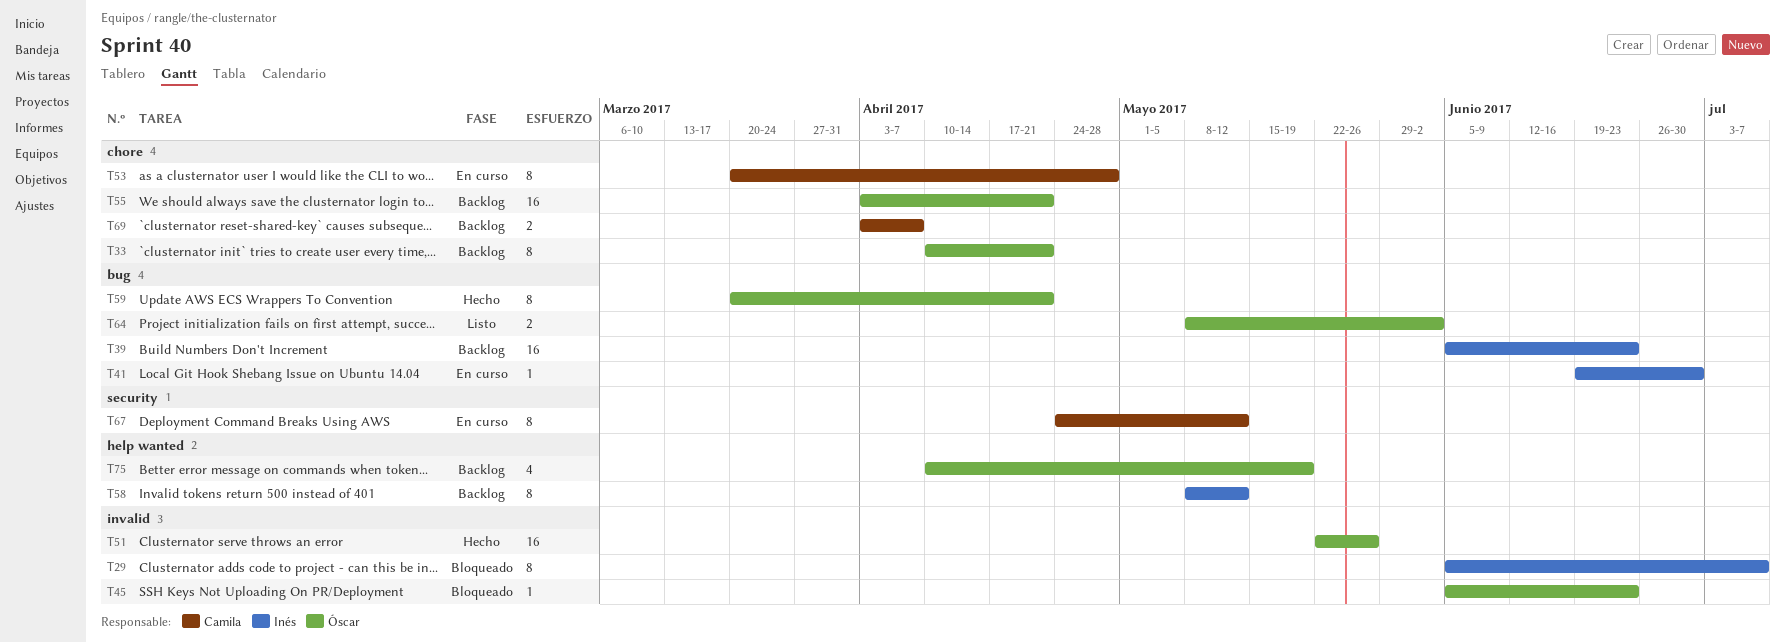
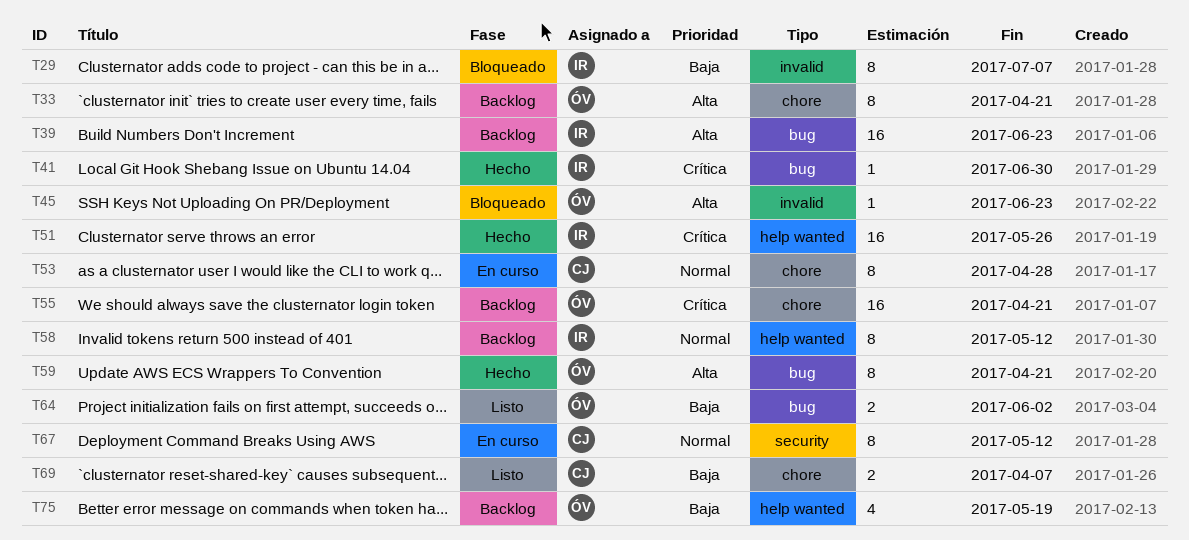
T41, status: En curso -> Hecho
T51, owner: Óscar -> Inés
T51, label: invalid -> help wanted
T69, status: Backlog -> Listo

